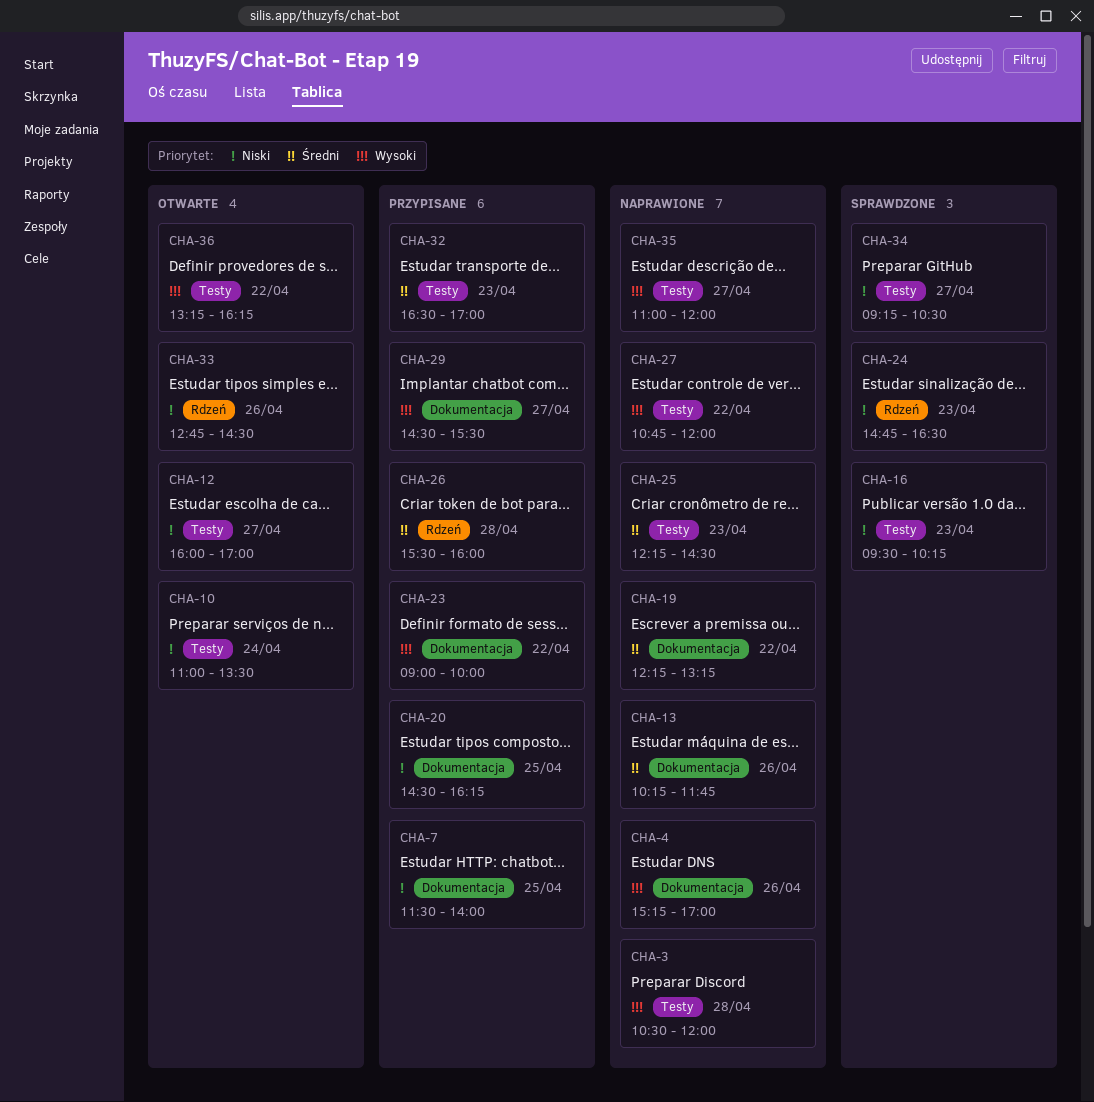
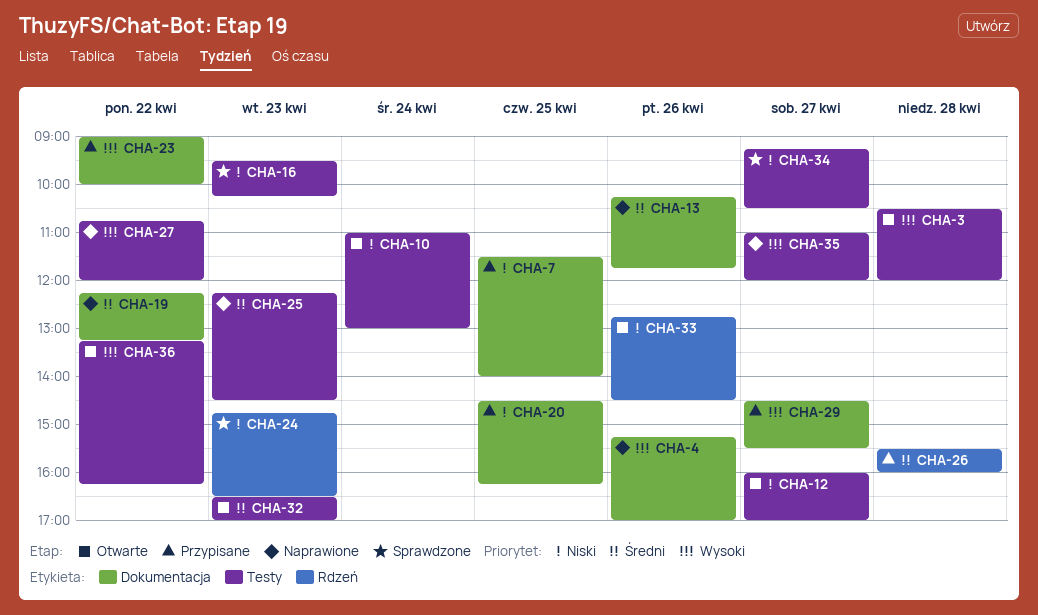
CHA-3, status: Naprawione -> Otwarte
CHA-10, ends: 13:30 -> 13:00
CHA-32, status: Przypisane -> Otwarte

